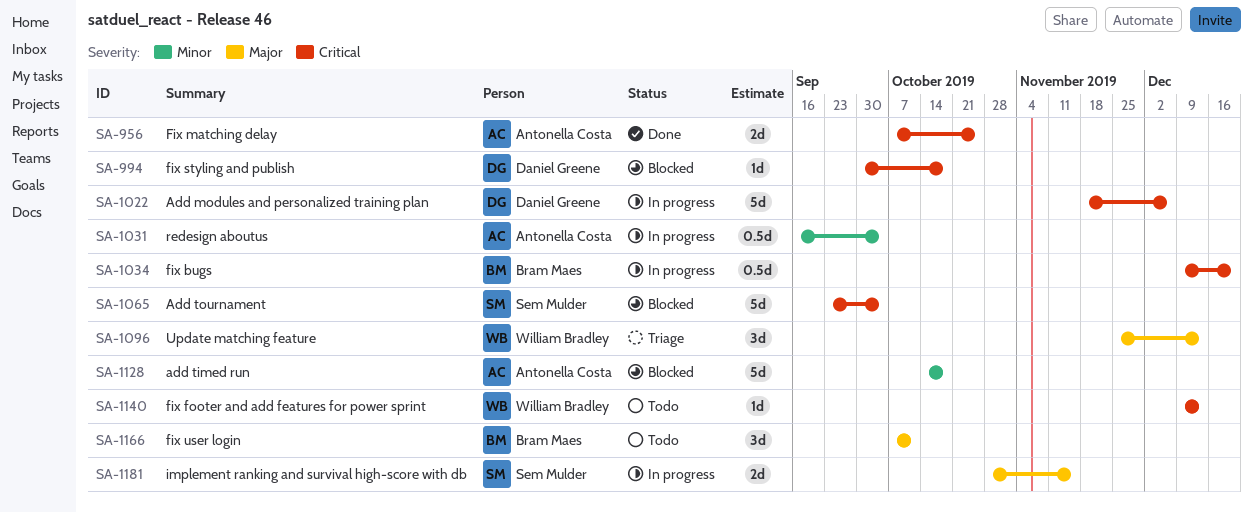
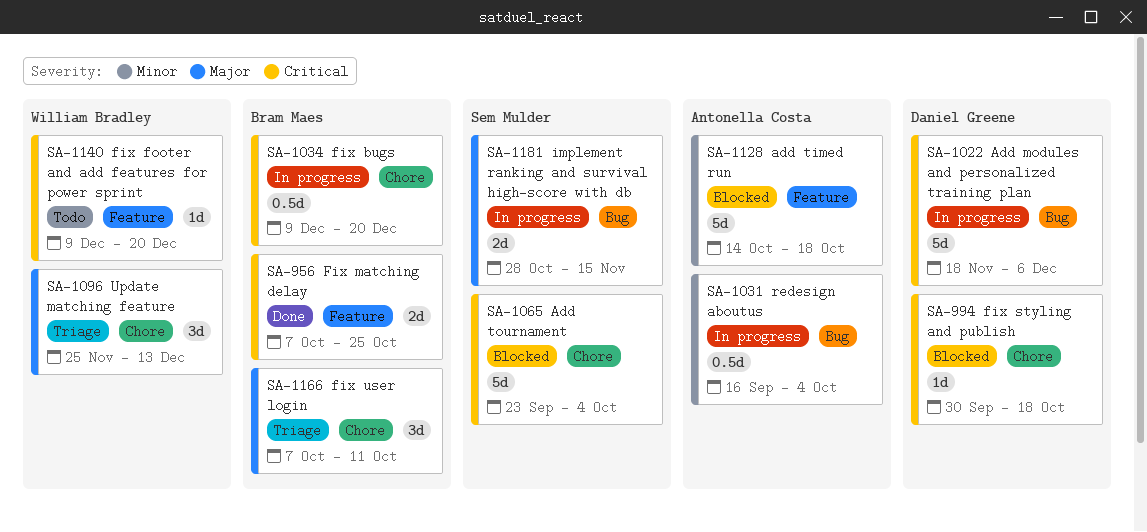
SA-956, owner: Antonella Costa -> Bram Maes
SA-1140, due: Dec 13 -> Dec 20
SA-1166, status: Todo -> Triage

